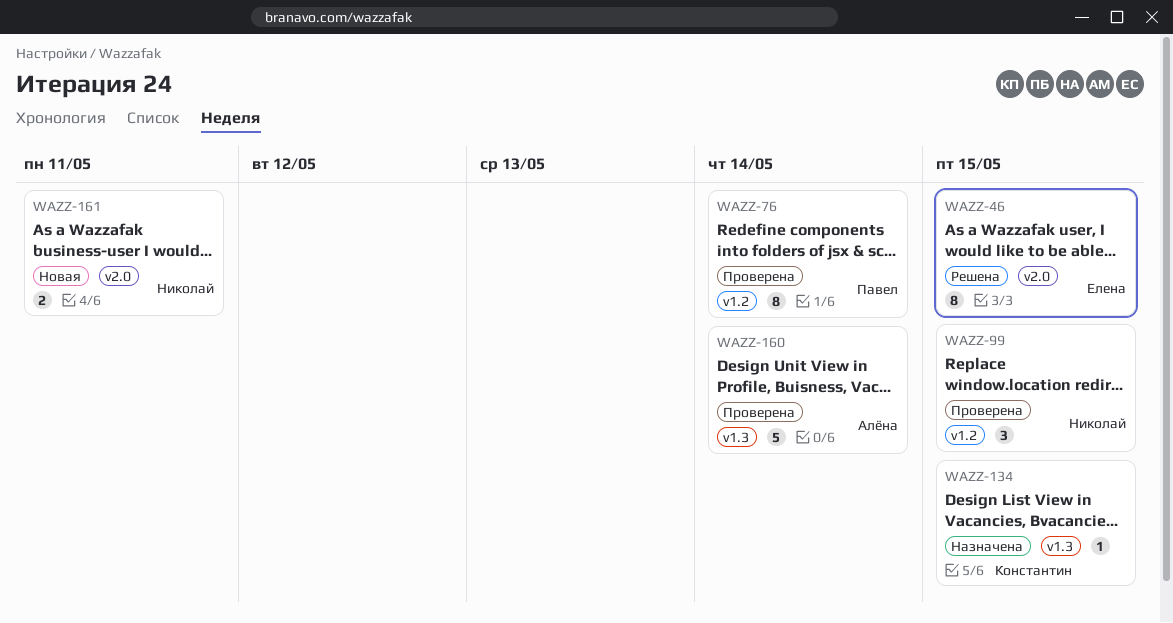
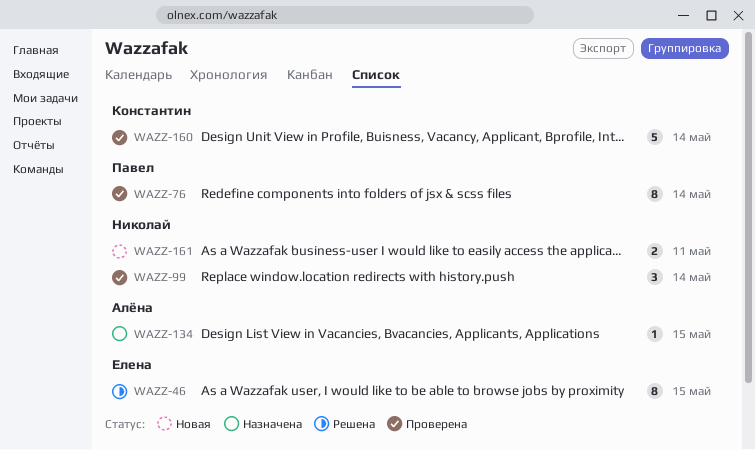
WAZZ-99, due: May 15 -> May 14
WAZZ-134, owner: Константин -> Алёна
WAZZ-160, owner: Алёна -> Константин

